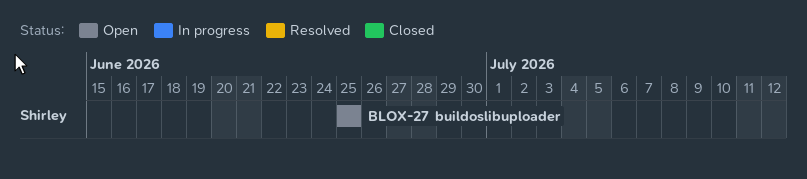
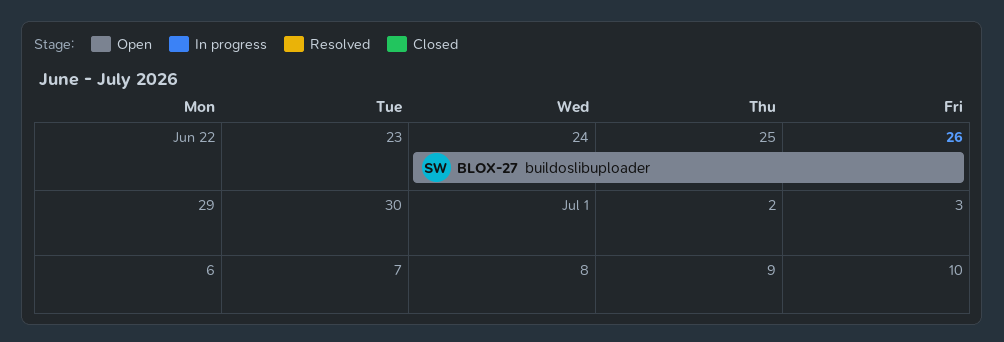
BLOX-27, start: Jun 25 -> Jun 24
BLOX-27, due: Jun 25 -> Jun 26

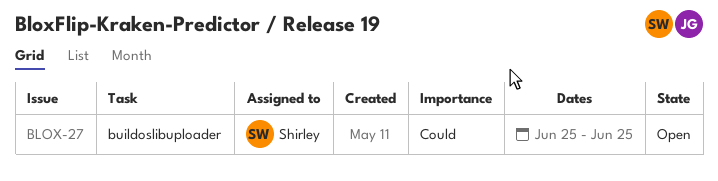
BLOX-27, start: Jun 24 -> Jun 25
BLOX-27, due: Jun 26 -> Jun 25

